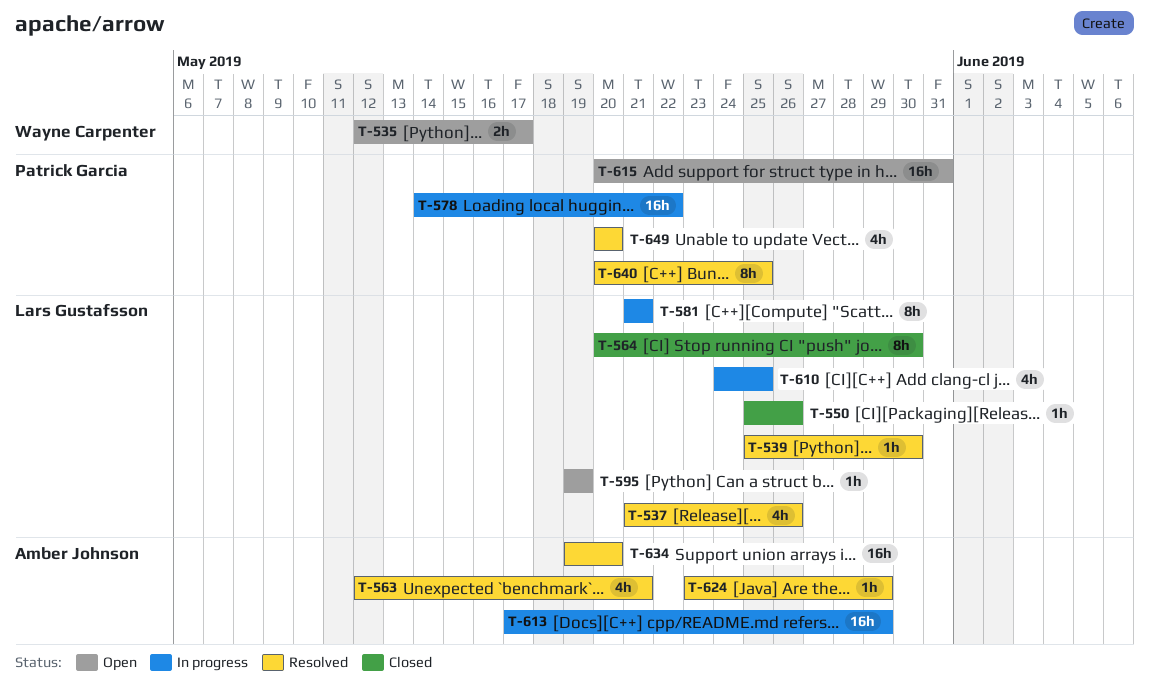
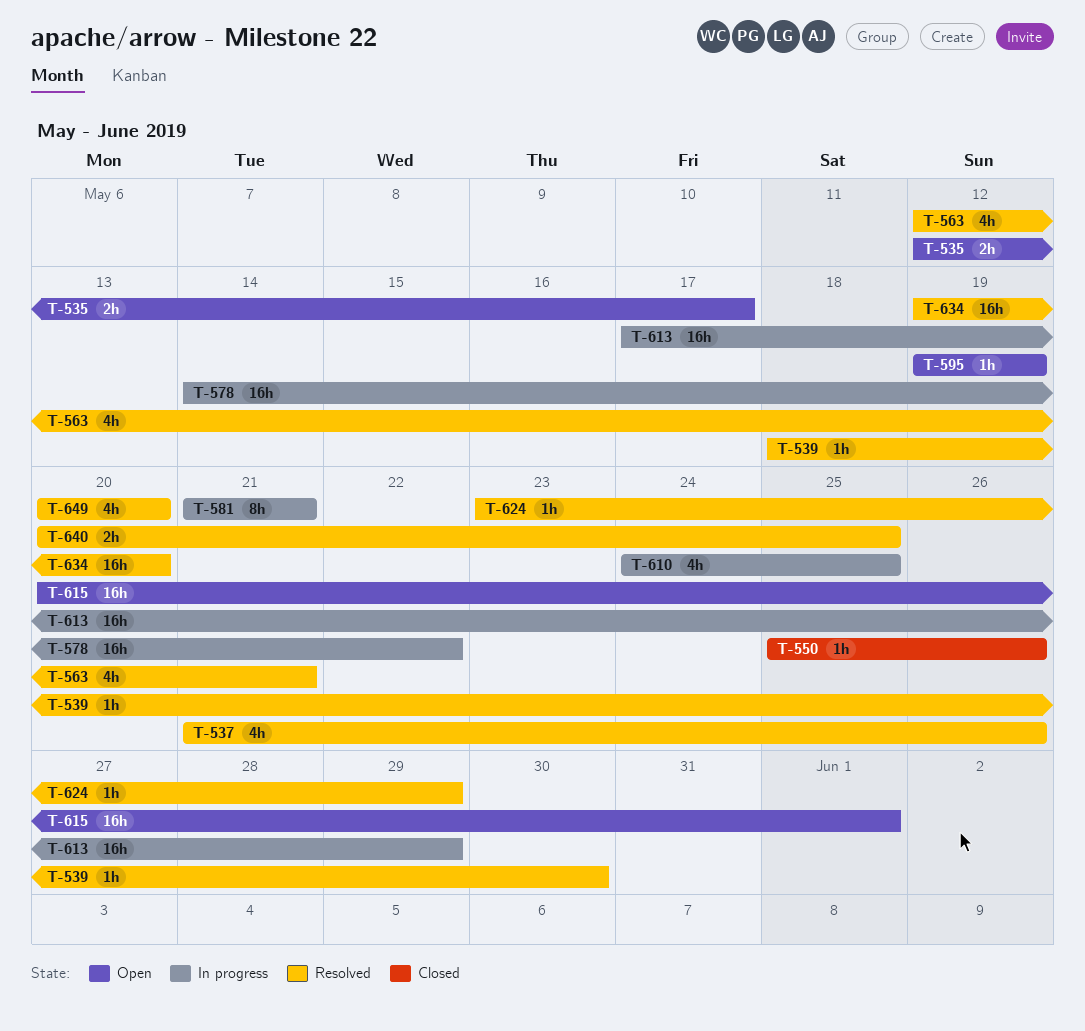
T-539, start: May 25 -> May 18
T-564: present -> none
T-615, due: May 31 -> Jun 1
T-640, estimate: 8h -> 2h

